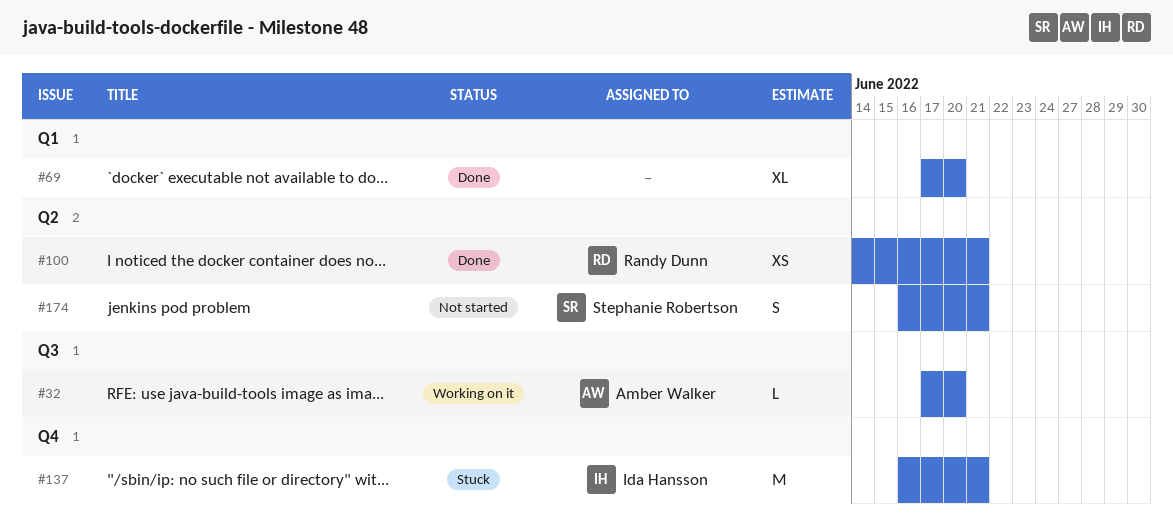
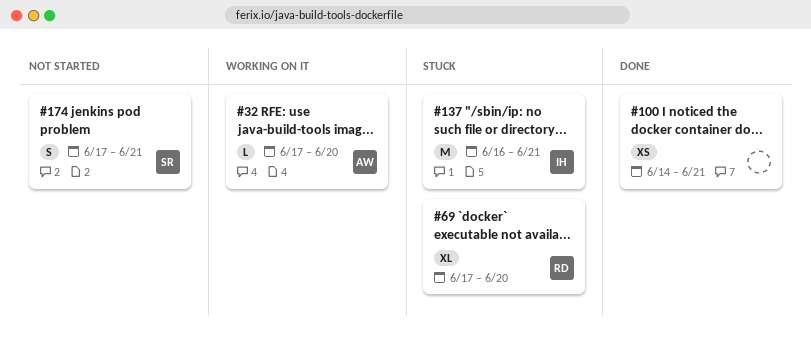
#69, status: Done -> Stuck
#69, owner: none -> Randy Dunn
#100, owner: Randy Dunn -> none
#174, start: Jun 16 -> Jun 17

